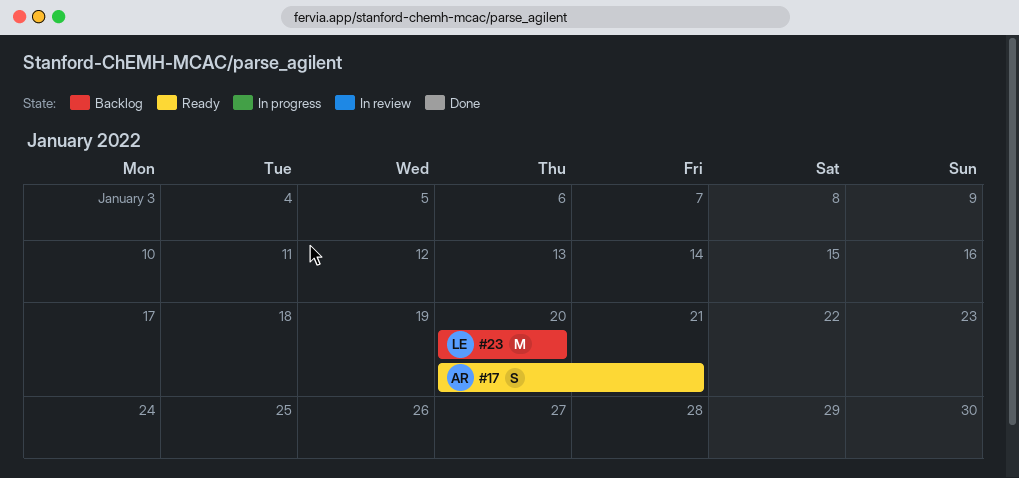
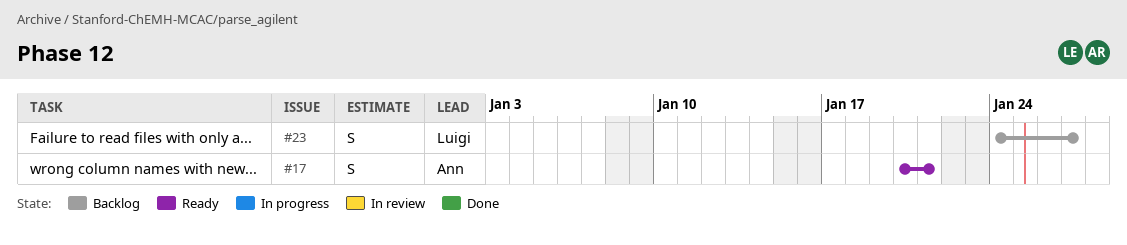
#23, estimate: M -> S
#23, start: Jan 20 -> Jan 24
#23, due: Jan 20 -> Jan 27

